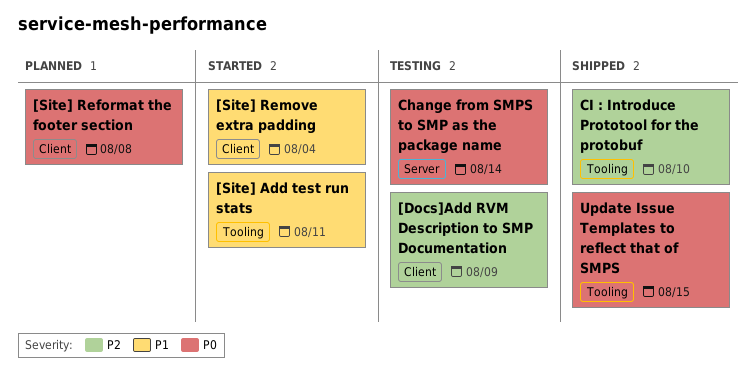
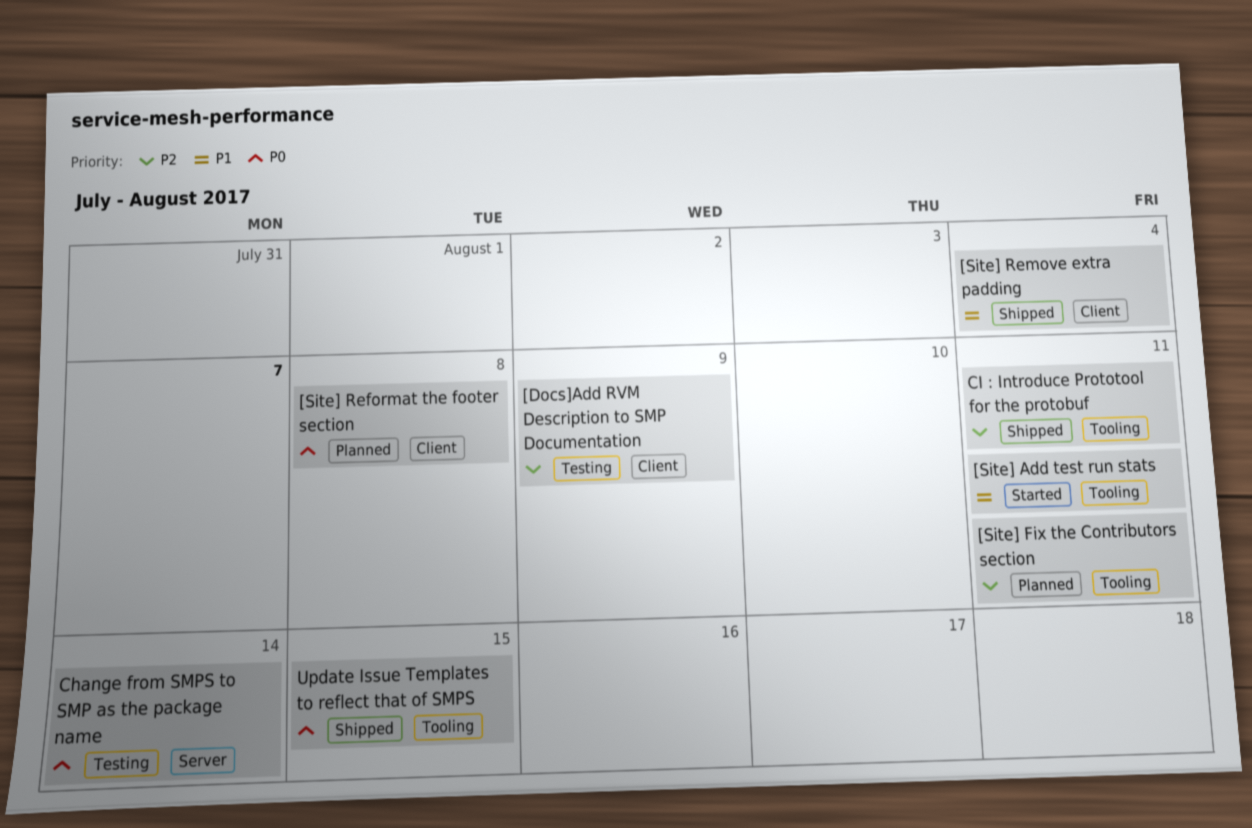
[Site] Fix the Contributors section: none -> present
[Site] Remove extra padding, status: Started -> Shipped
CI : Introduce Prototool for the protobuf, due: Aug 10 -> Aug 11

